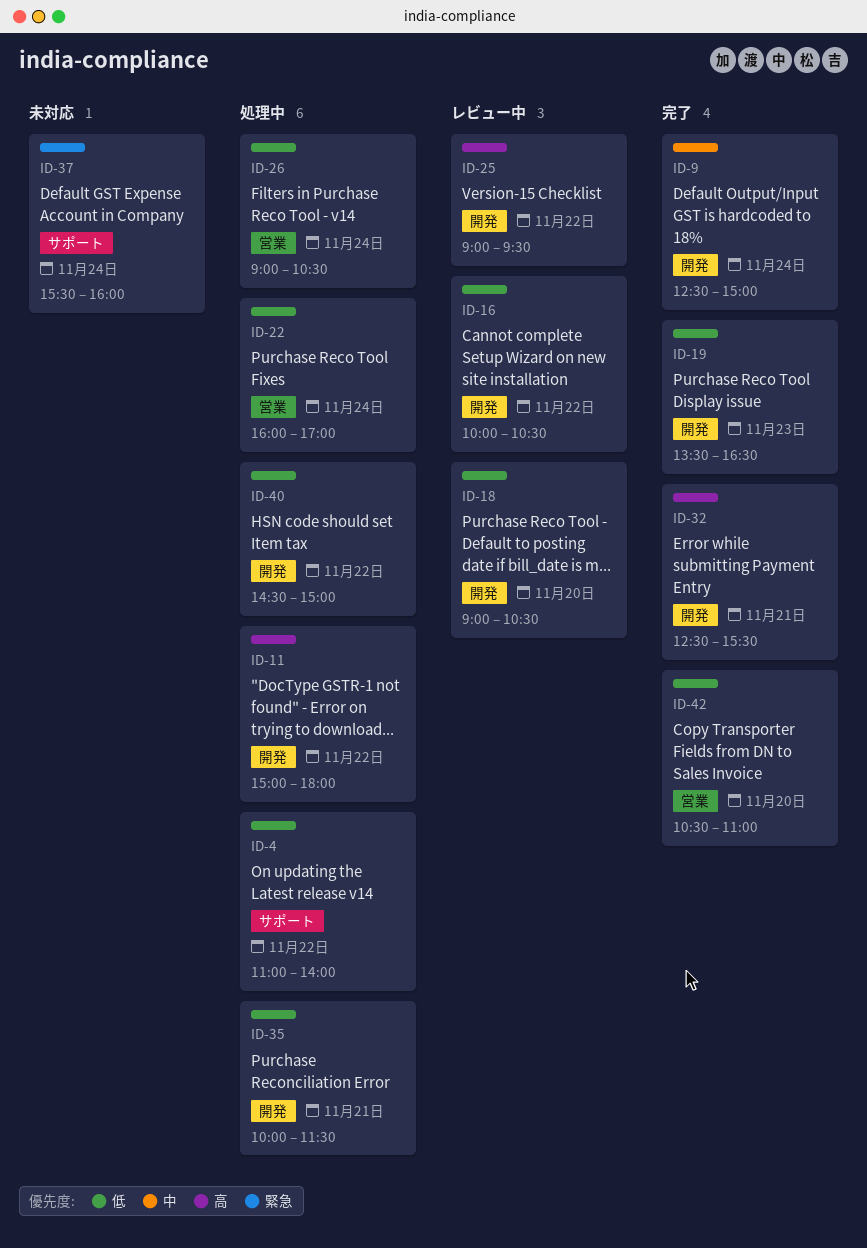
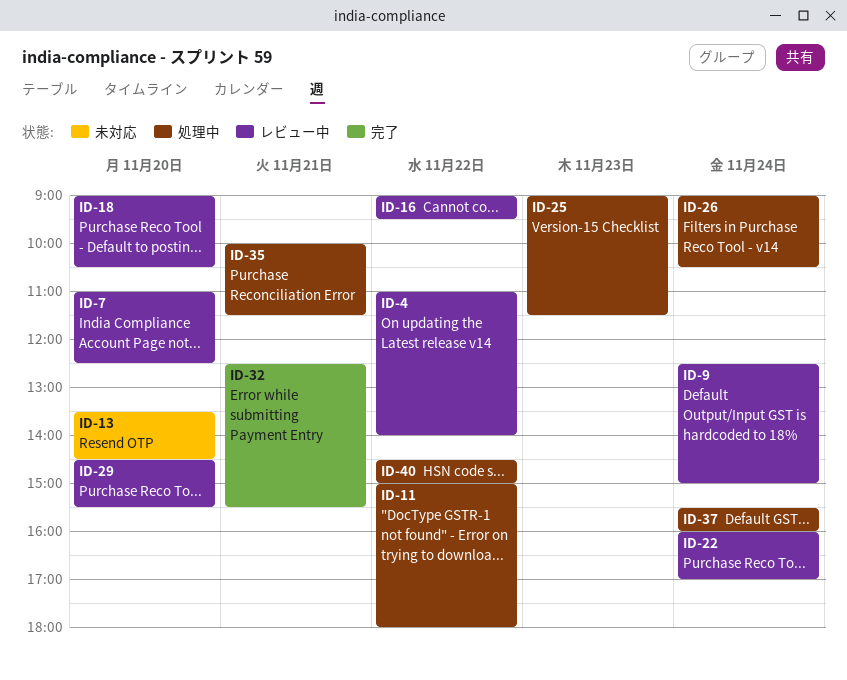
ID-4, status: 処理中 -> レビュー中
ID-7: none -> present
ID-9, status: 完了 -> レビュー中
ID-13: none -> present
ID-16, begins: 10:00 -> 09:00
ID-16, ends: 10:30 -> 09:30
ID-19: present -> none
ID-22, status: 処理中 -> レビュー中
ID-25, status: レビュー中 -> 処理中
ID-25, day: Nov 22 -> Nov 23
ID-25, ends: 09:30 -> 11:30
ID-29: none -> present
ID-37, status: 未対応 -> 処理中
ID-42: present -> none

